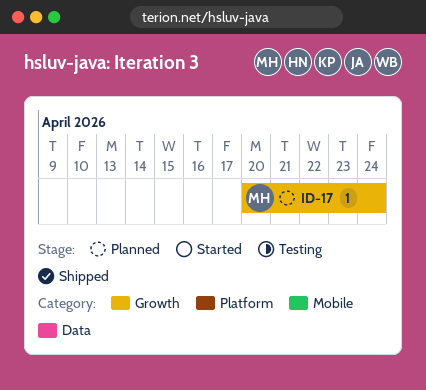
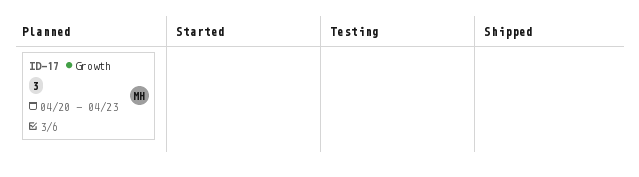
ID-17, estimate: 1 -> 3
ID-17, due: Apr 24 -> Apr 23

